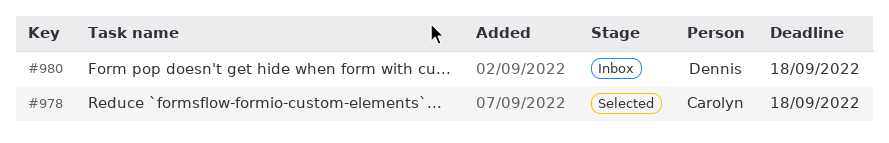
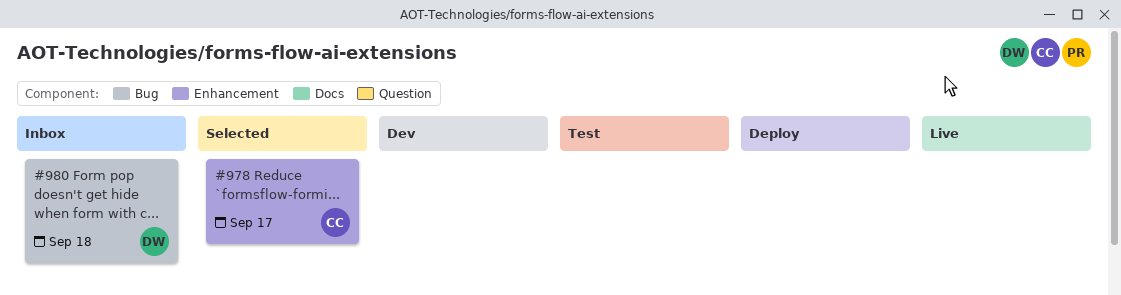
#978, due: Sep 18 -> Sep 17

